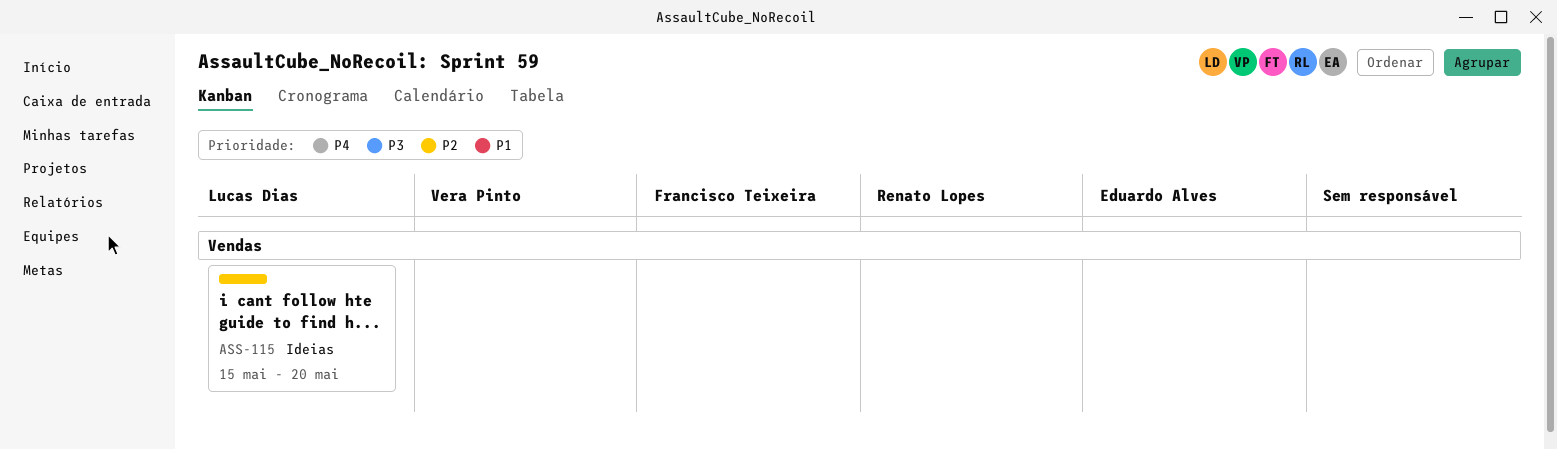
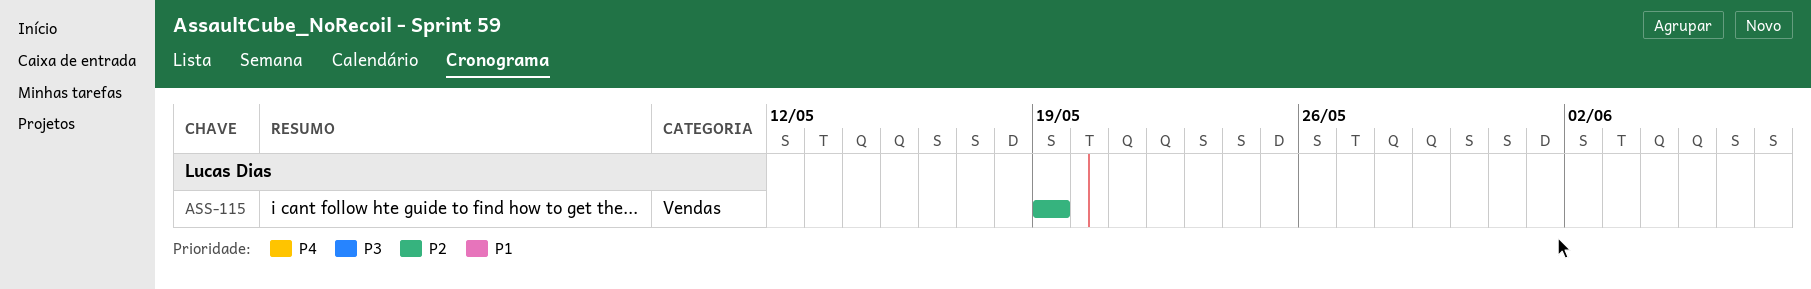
ASS-115, start: May 15 -> May 19
ASS-115, due: May 20 -> May 19

